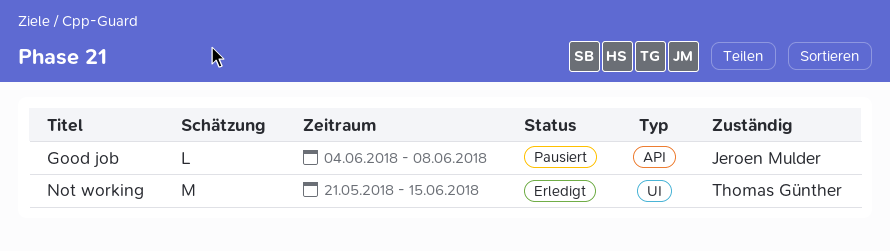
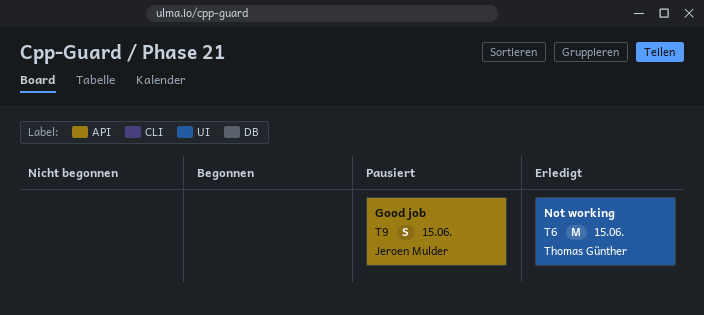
Good job, estimate: L -> S
Good job, due: Jun 8 -> Jun 15

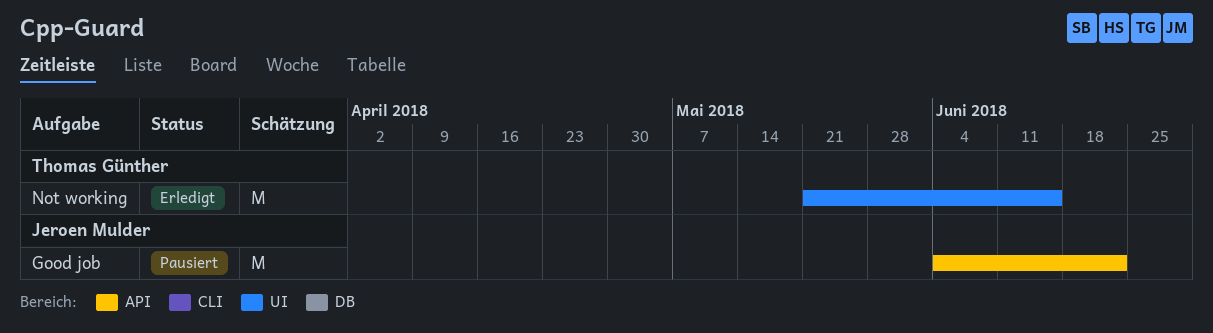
Good job, estimate: S -> M
Good job, due: Jun 15 -> Jun 22

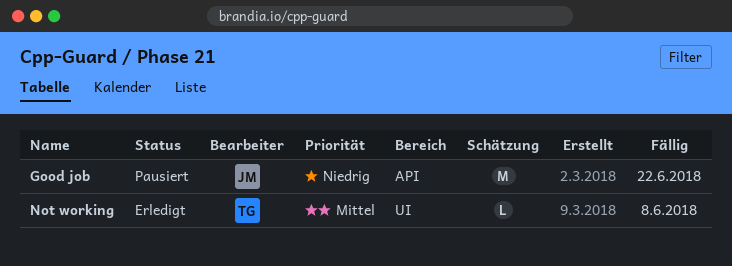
Not working, estimate: M -> L
Not working, due: Jun 15 -> Jun 8

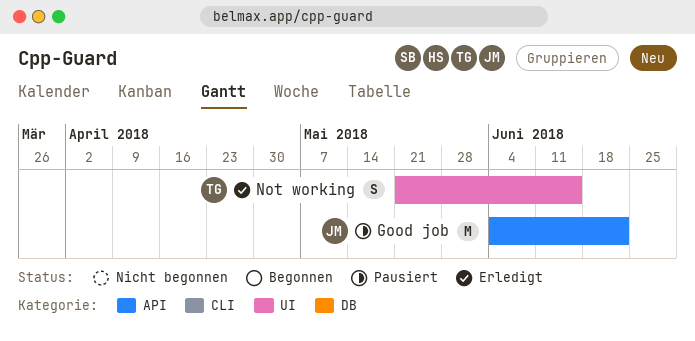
Not working, estimate: L -> S
Not working, due: Jun 8 -> Jun 15

